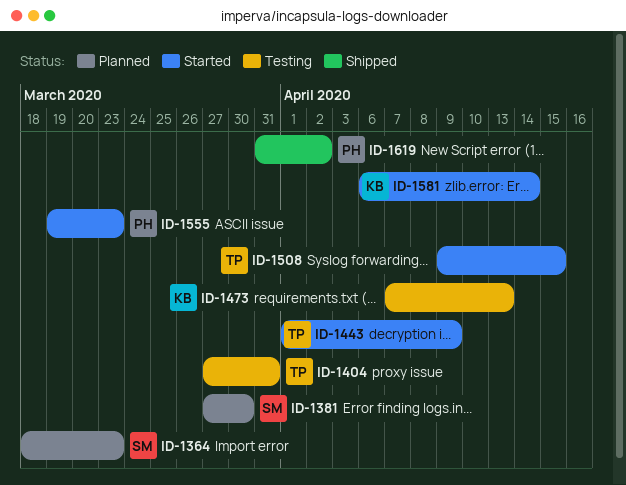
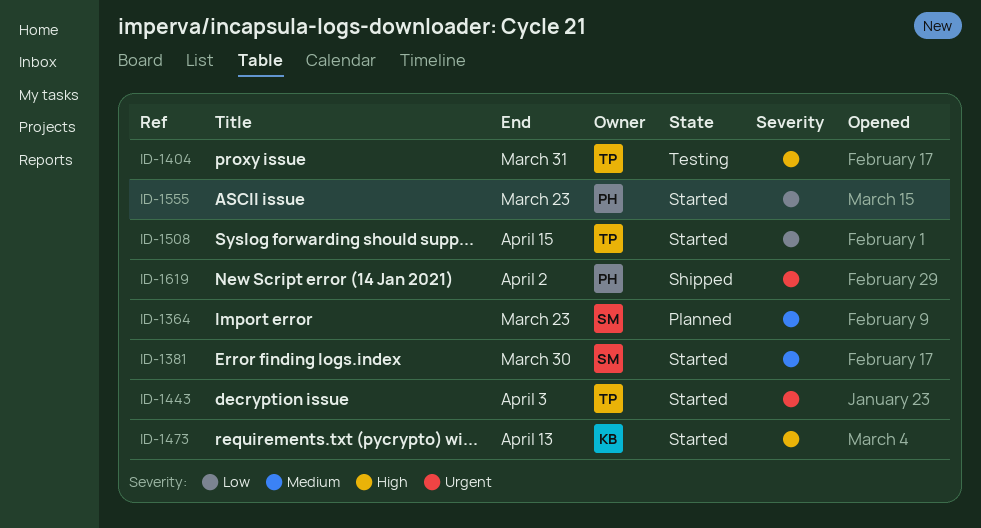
ID-1381, status: Planned -> Started
ID-1443, due: Apr 9 -> Apr 3
ID-1473, status: Testing -> Started
ID-1581: present -> none

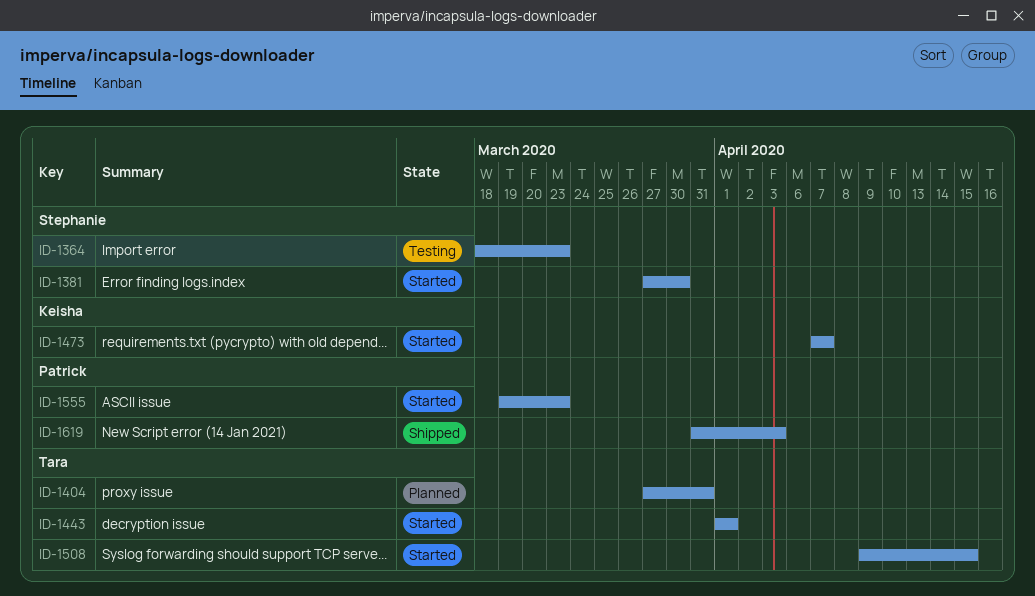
ID-1364, status: Planned -> Testing
ID-1404, status: Testing -> Planned
ID-1443, due: Apr 3 -> Apr 1
ID-1473, due: Apr 13 -> Apr 7
ID-1619, due: Apr 2 -> Apr 3

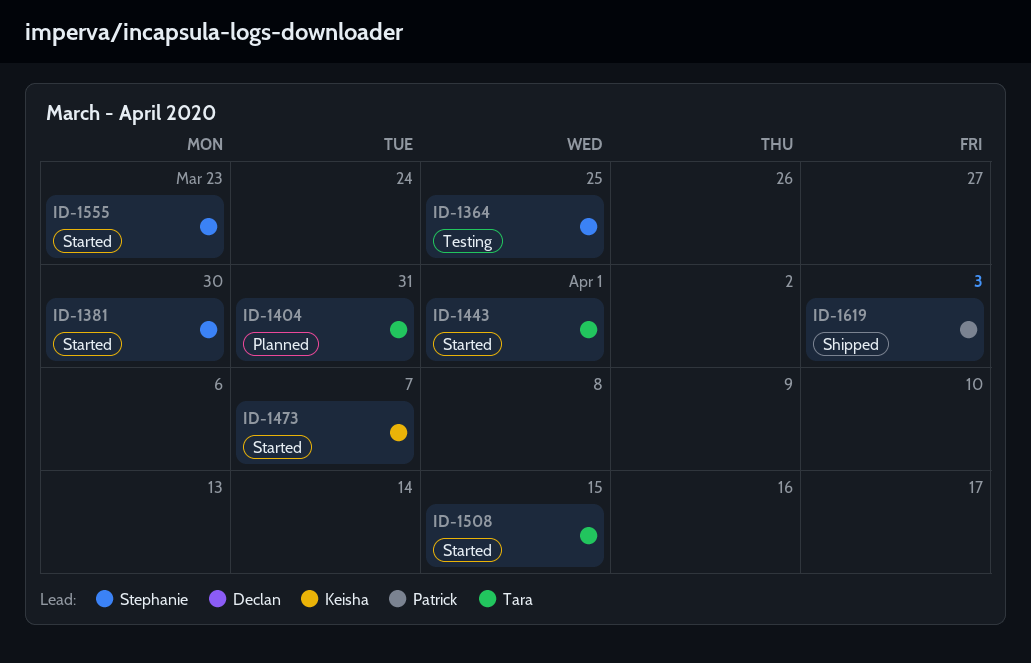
ID-1364, due: Mar 23 -> Mar 25
ID-1555, owner: Patrick -> Stephanie

